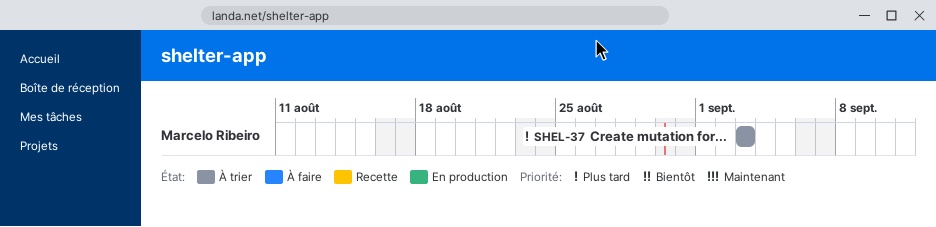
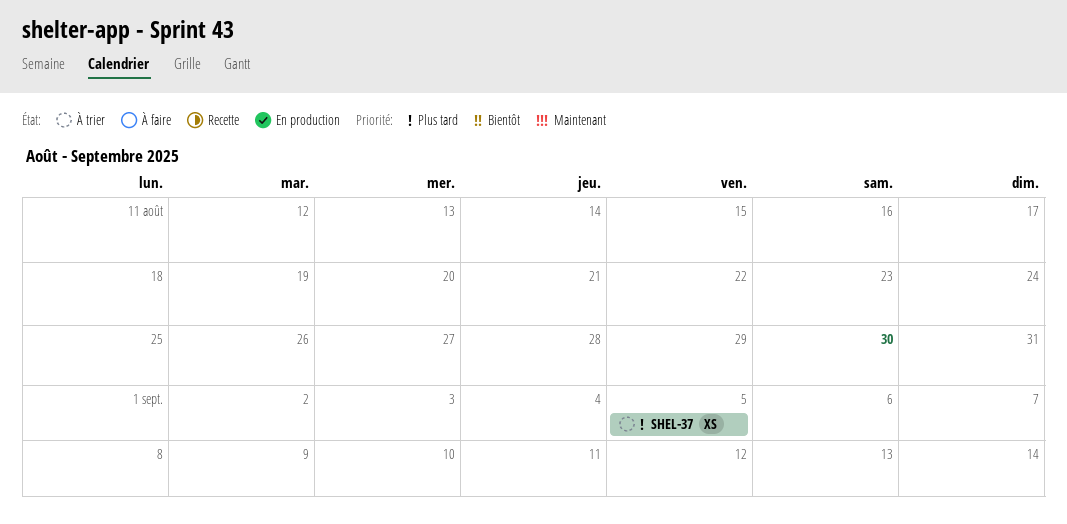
SHEL-37, start: Sep 3 -> Sep 5
SHEL-37, due: Sep 3 -> Sep 5

